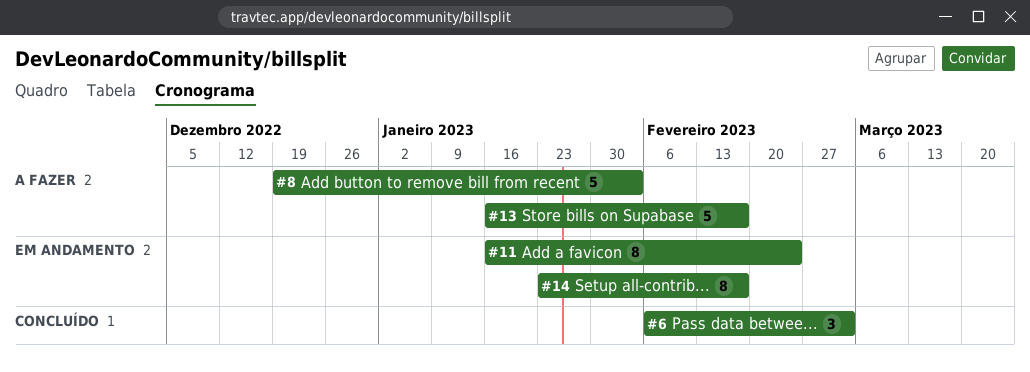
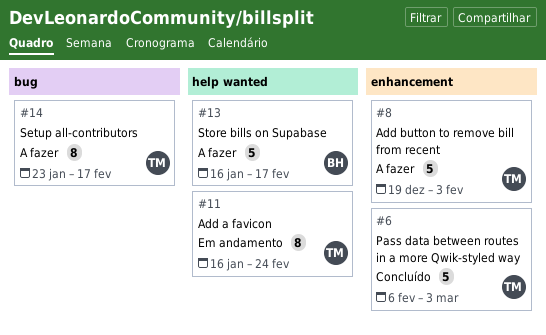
#6, estimate: 3 -> 5
#14, status: Em andamento -> A fazer

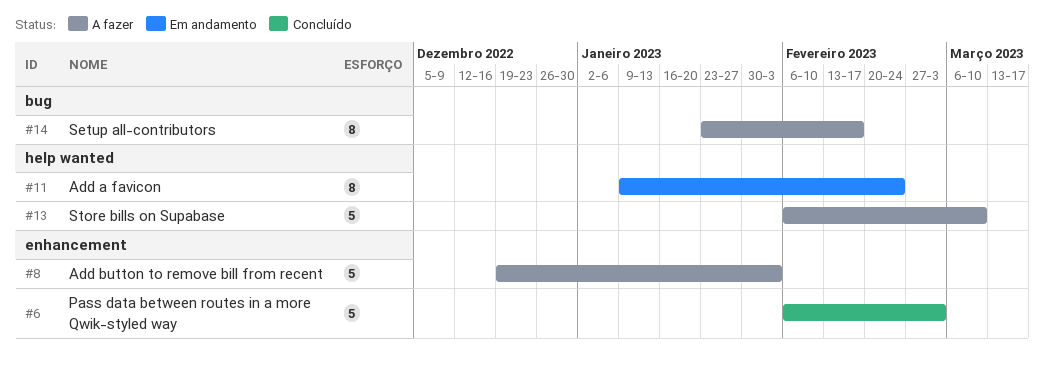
#11, start: Jan 16 -> Jan 9
#13, start: Jan 16 -> Feb 6
#13, due: Feb 17 -> Mar 10

